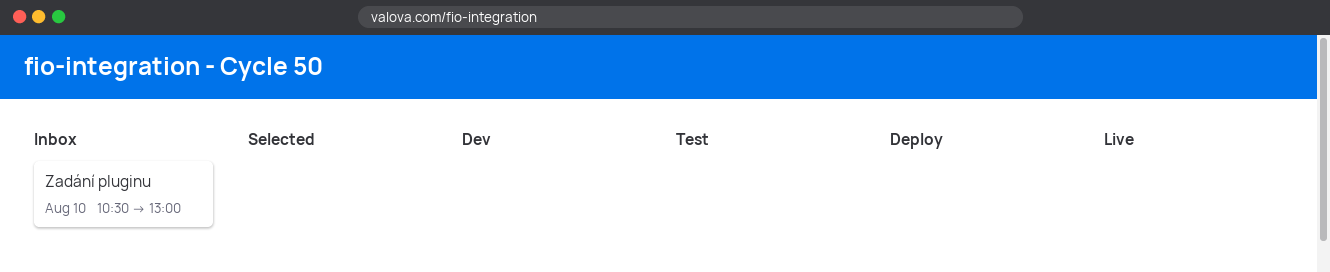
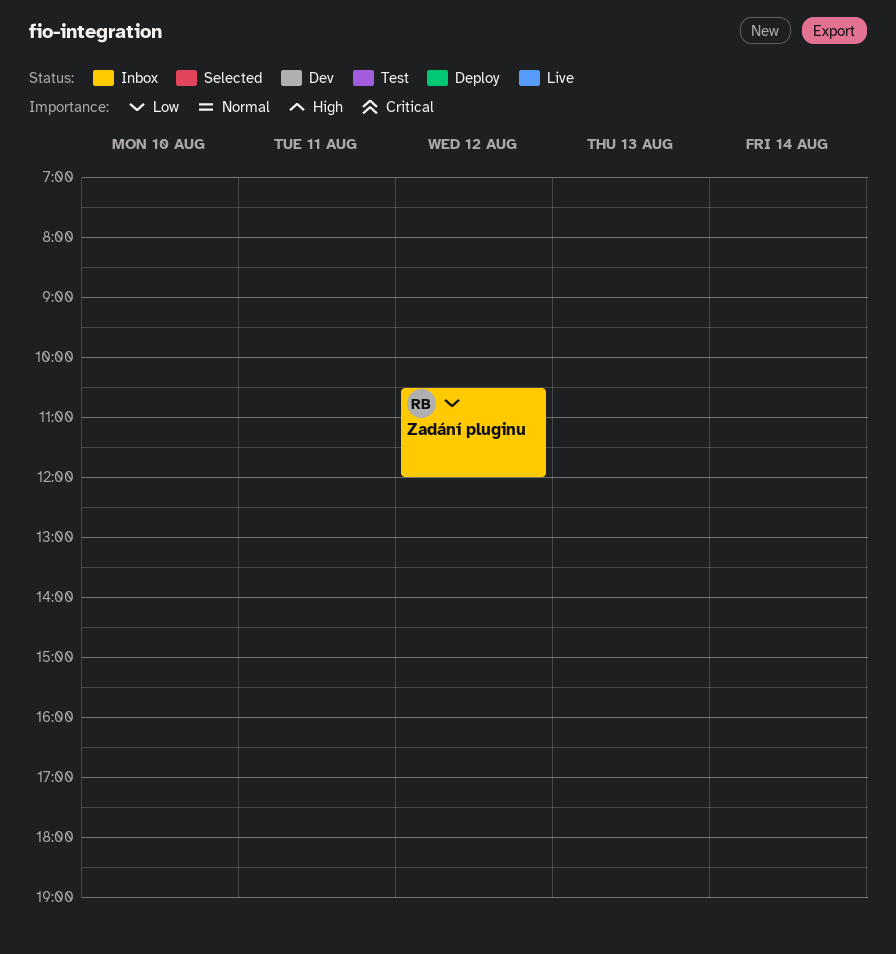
Zadání pluginu, day: Aug 10 -> Aug 12
Zadání pluginu, ends: 13:00 -> 12:00

